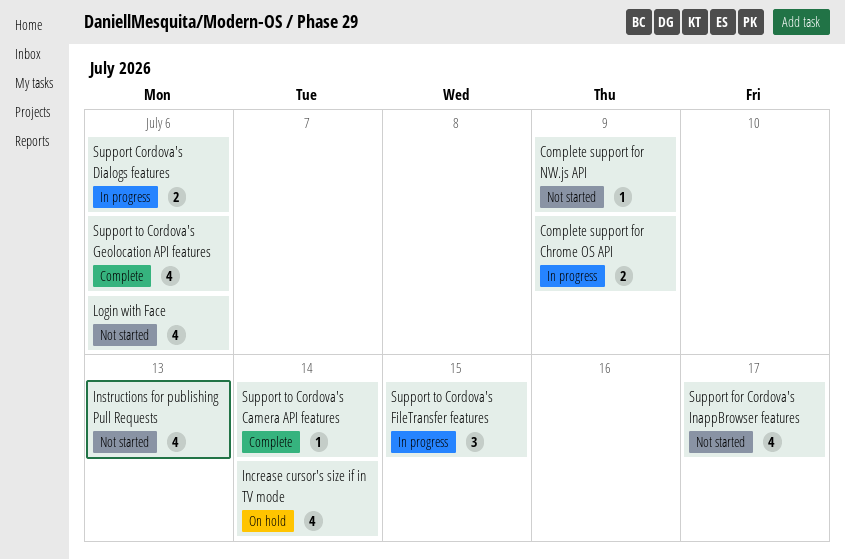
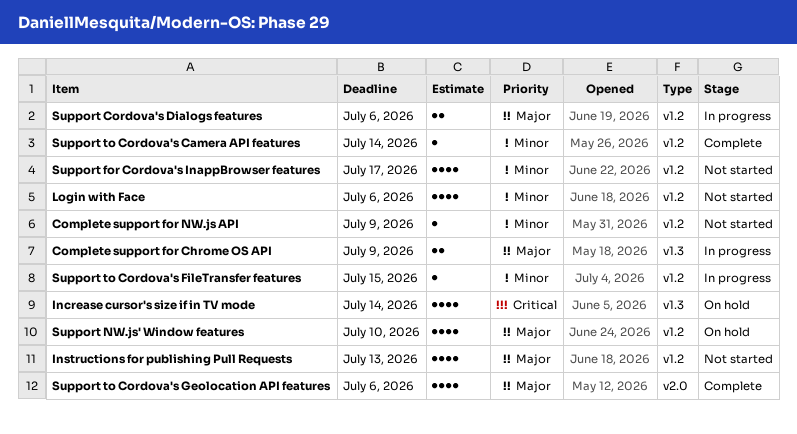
Support NW.js' Window features: none -> present
Support to Cordova's FileTransfer features, estimate: 3 -> 1

